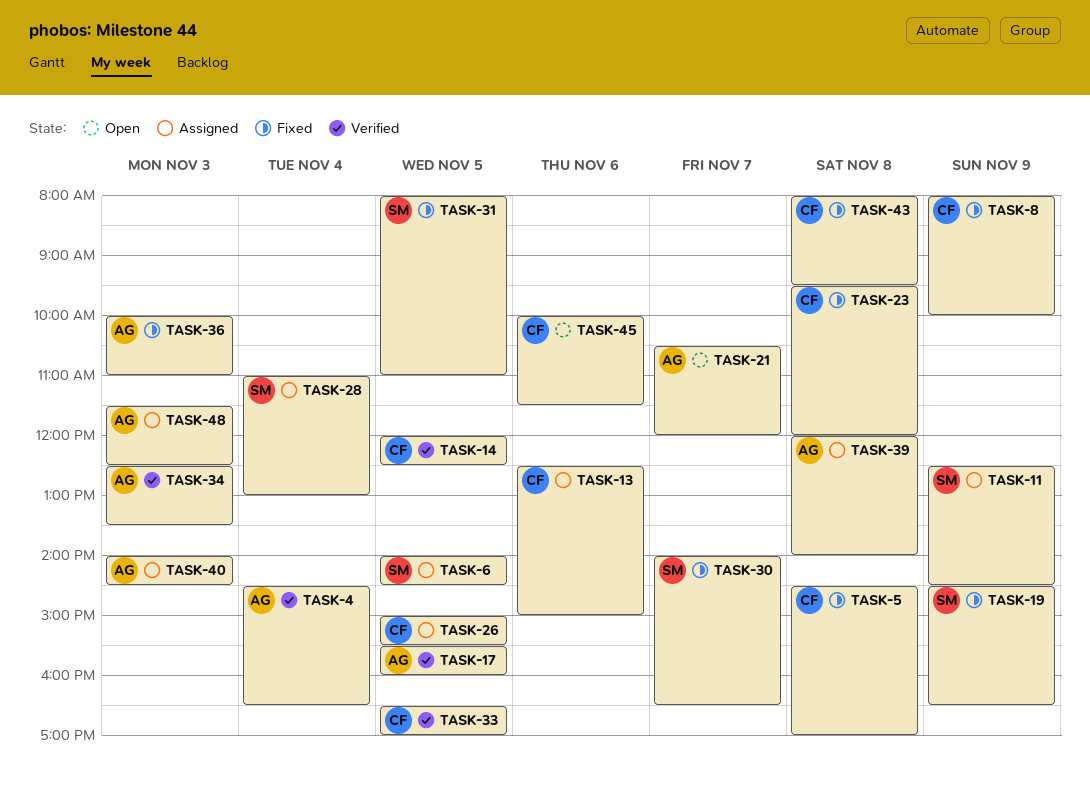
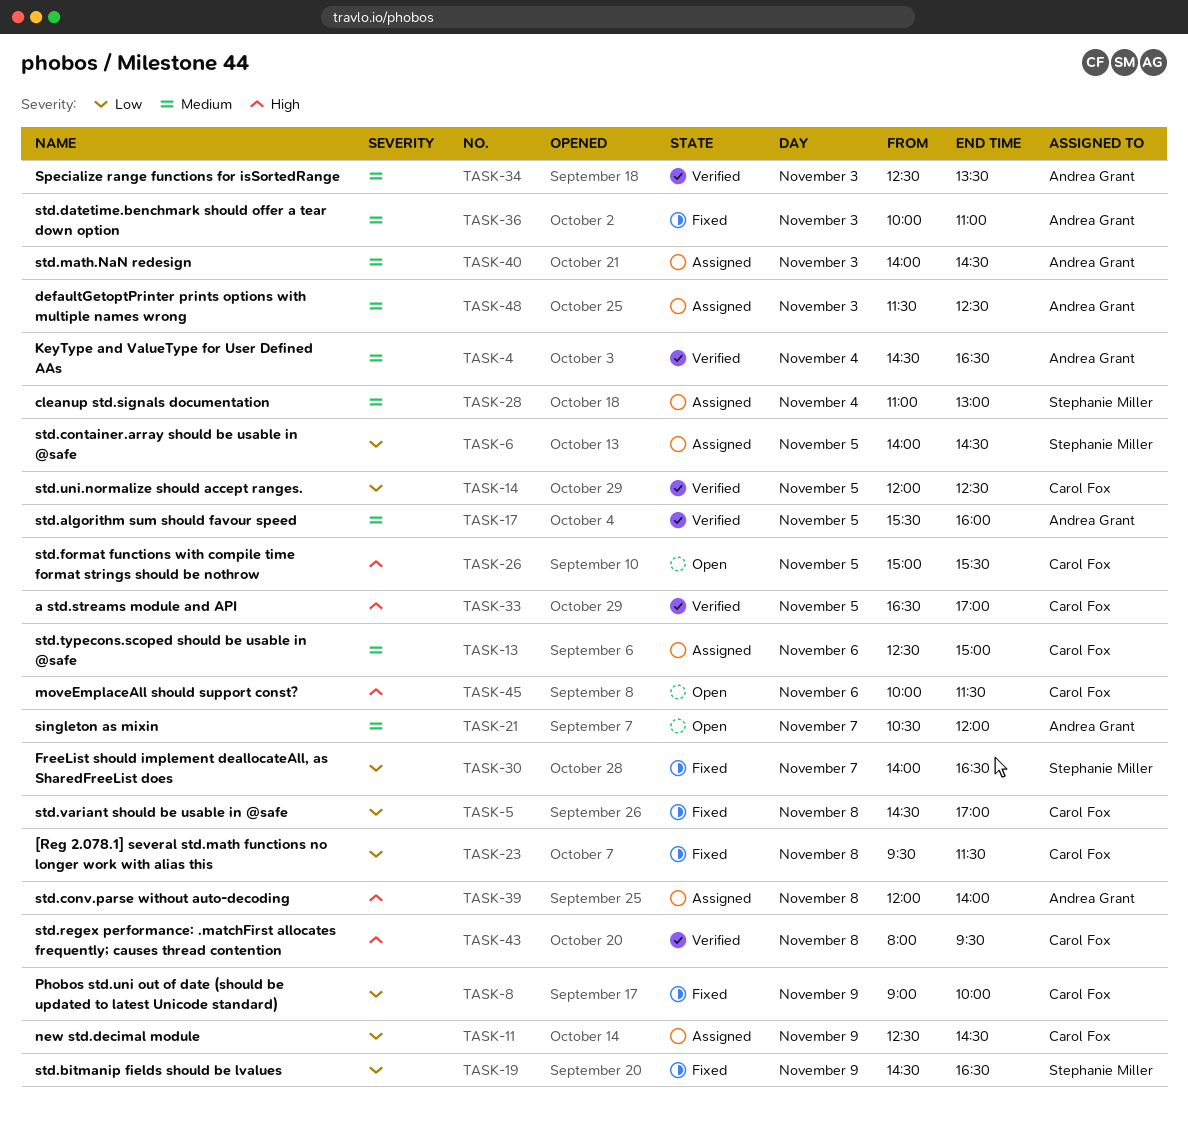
TASK-8, begins: 08:00 -> 09:00
TASK-11, owner: Stephanie Miller -> Carol Fox
TASK-23, ends: 12:00 -> 11:30
TASK-26, status: Assigned -> Open
TASK-31: present -> none
TASK-43, status: Fixed -> Verified

